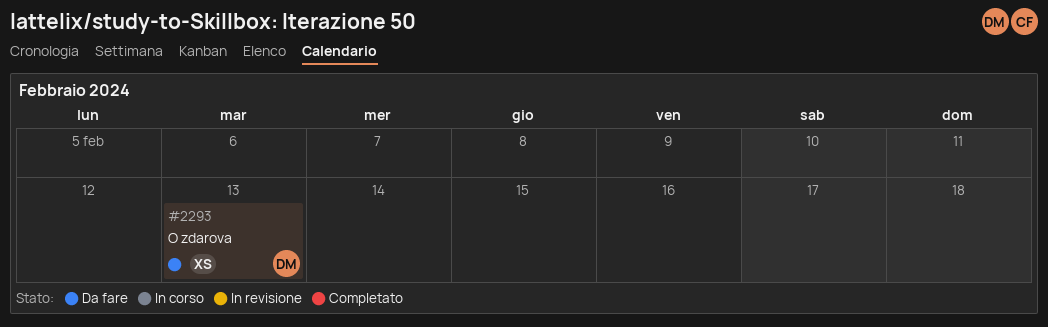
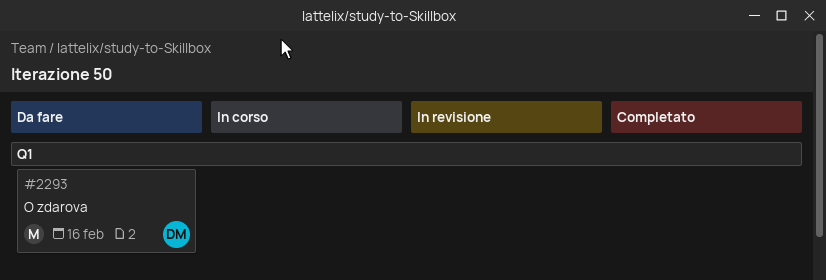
#2293, estimate: XS -> M
#2293, due: Feb 13 -> Feb 16

